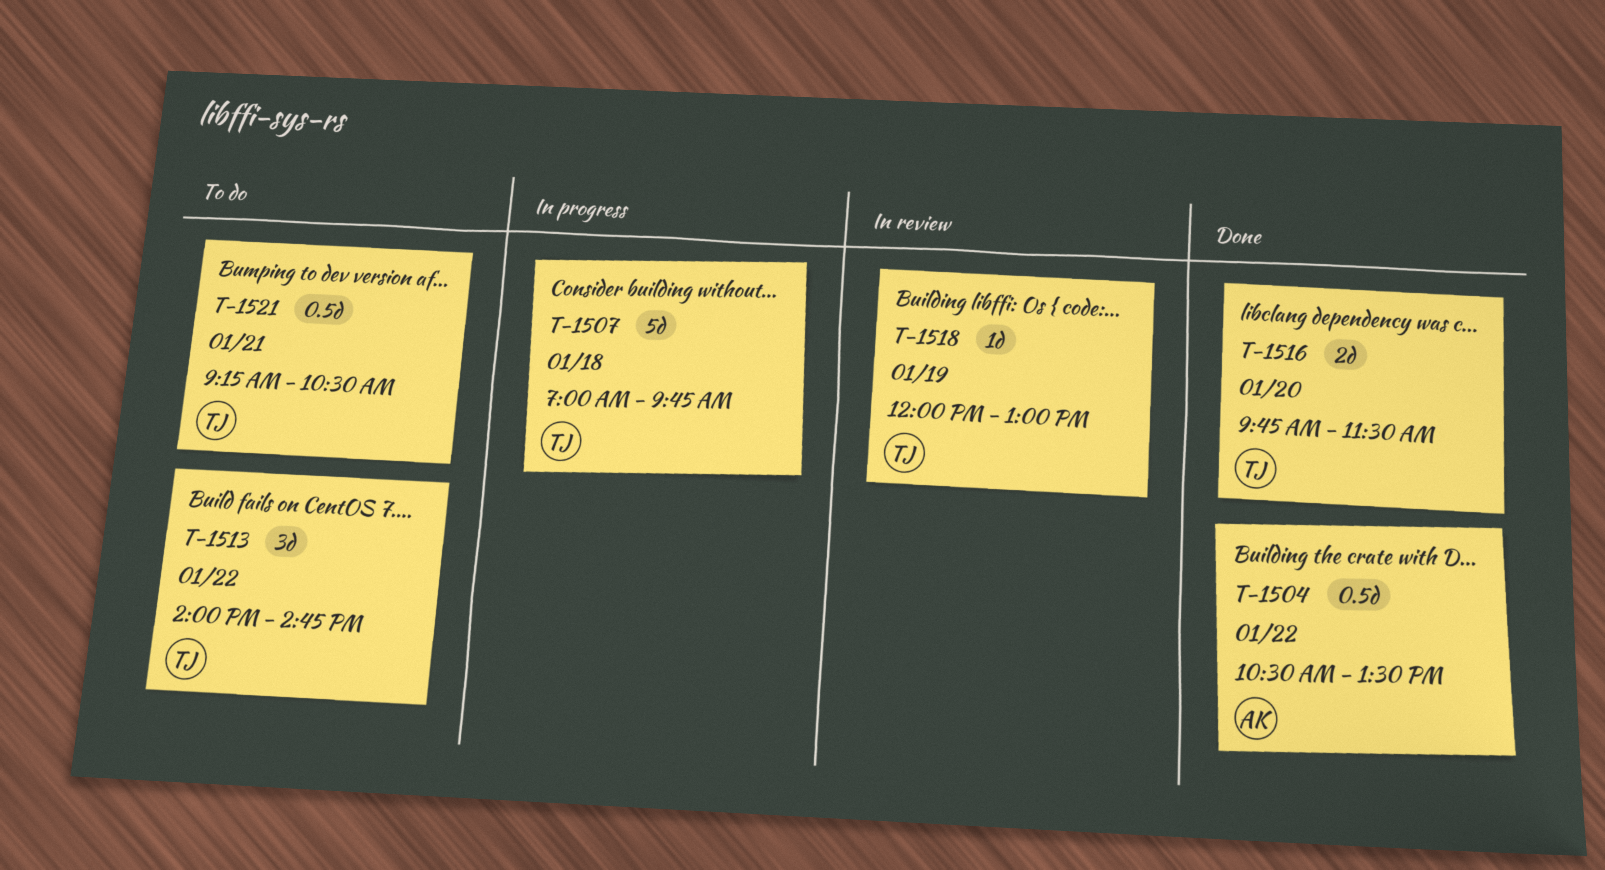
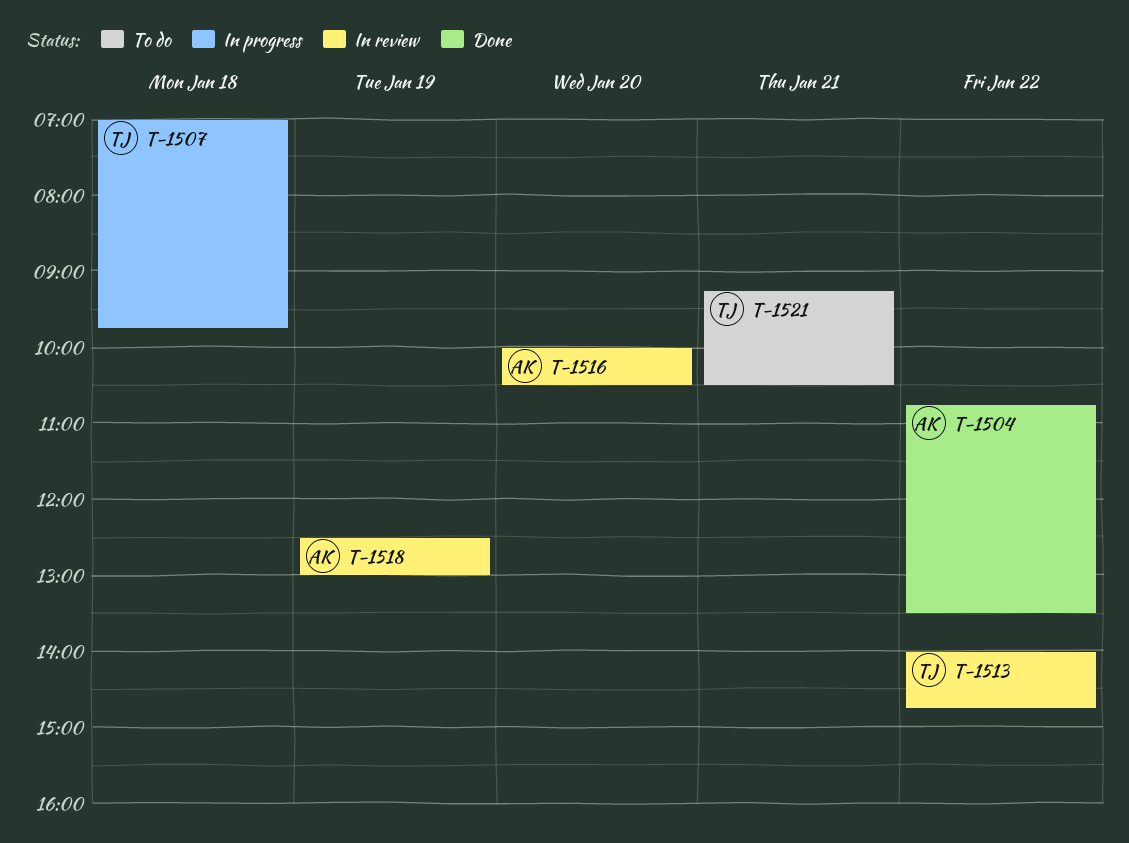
T-1504, begins: 10:30 -> 10:45
T-1513, status: To do -> In review
T-1516, status: Done -> In review
T-1516, owner: TJ -> AK
T-1516, begins: 09:45 -> 10:00
T-1516, ends: 11:30 -> 10:30
T-1518, owner: TJ -> AK
T-1518, begins: 12:00 -> 12:30

